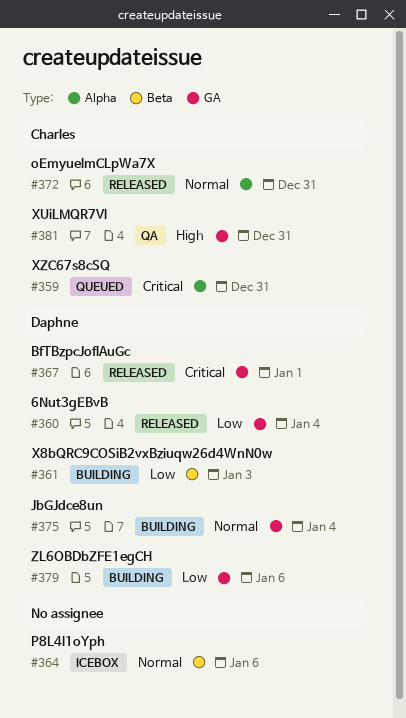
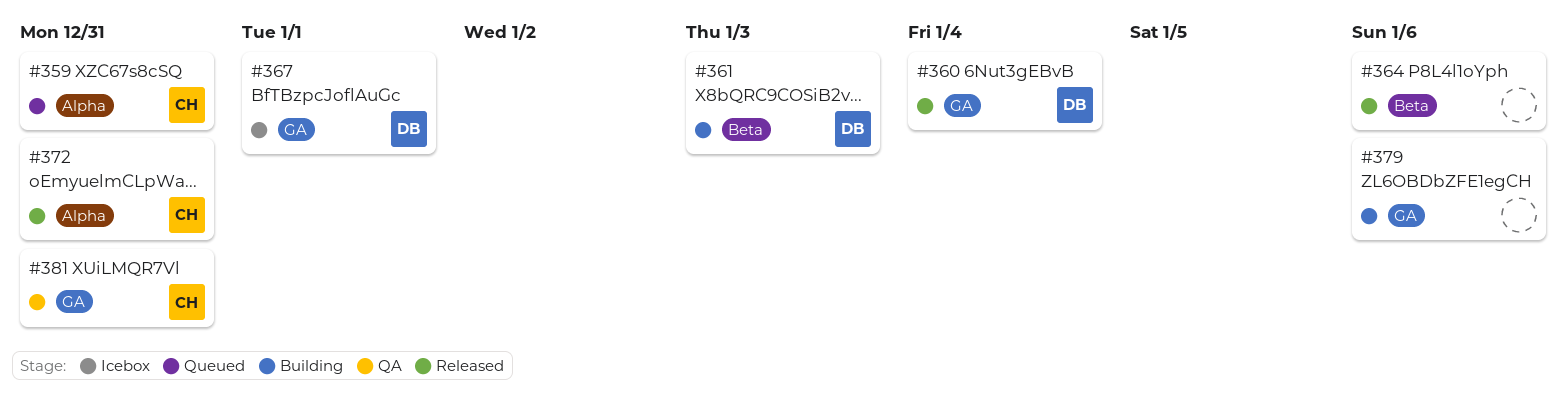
#364, status: Icebox -> Released
#367, status: Released -> Icebox
#375: present -> none
#379, owner: Daphne -> none

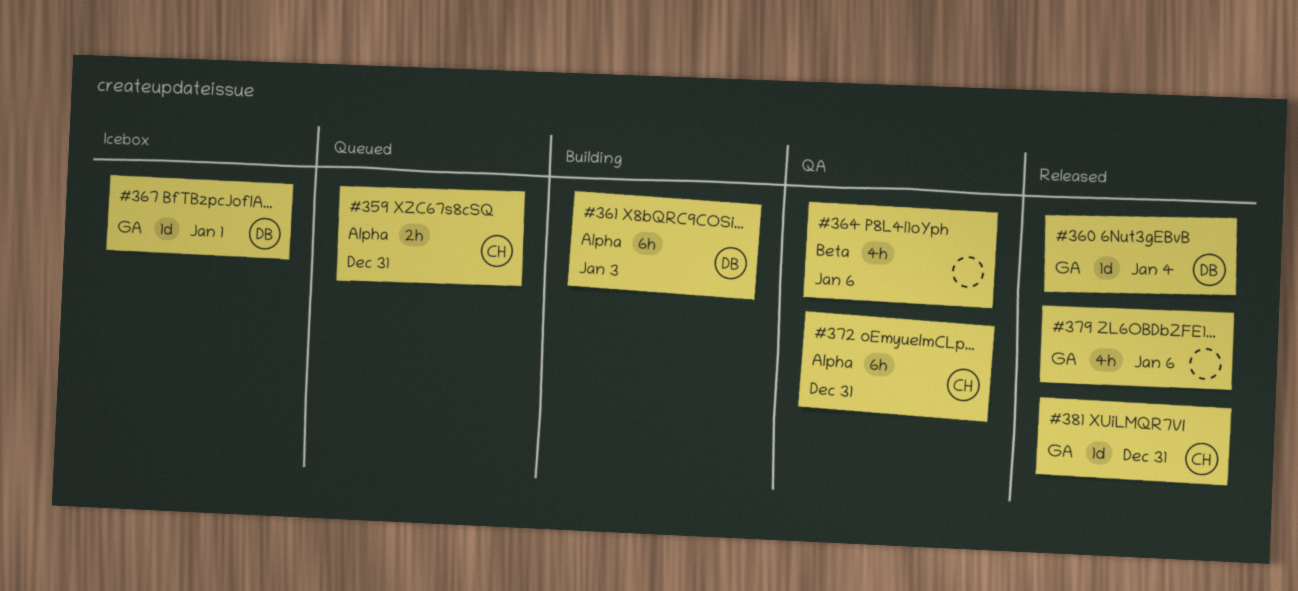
#361, label: Beta -> Alpha
#364, status: Released -> QA
#372, status: Released -> QA
#379, status: Building -> Released
#381, status: QA -> Released

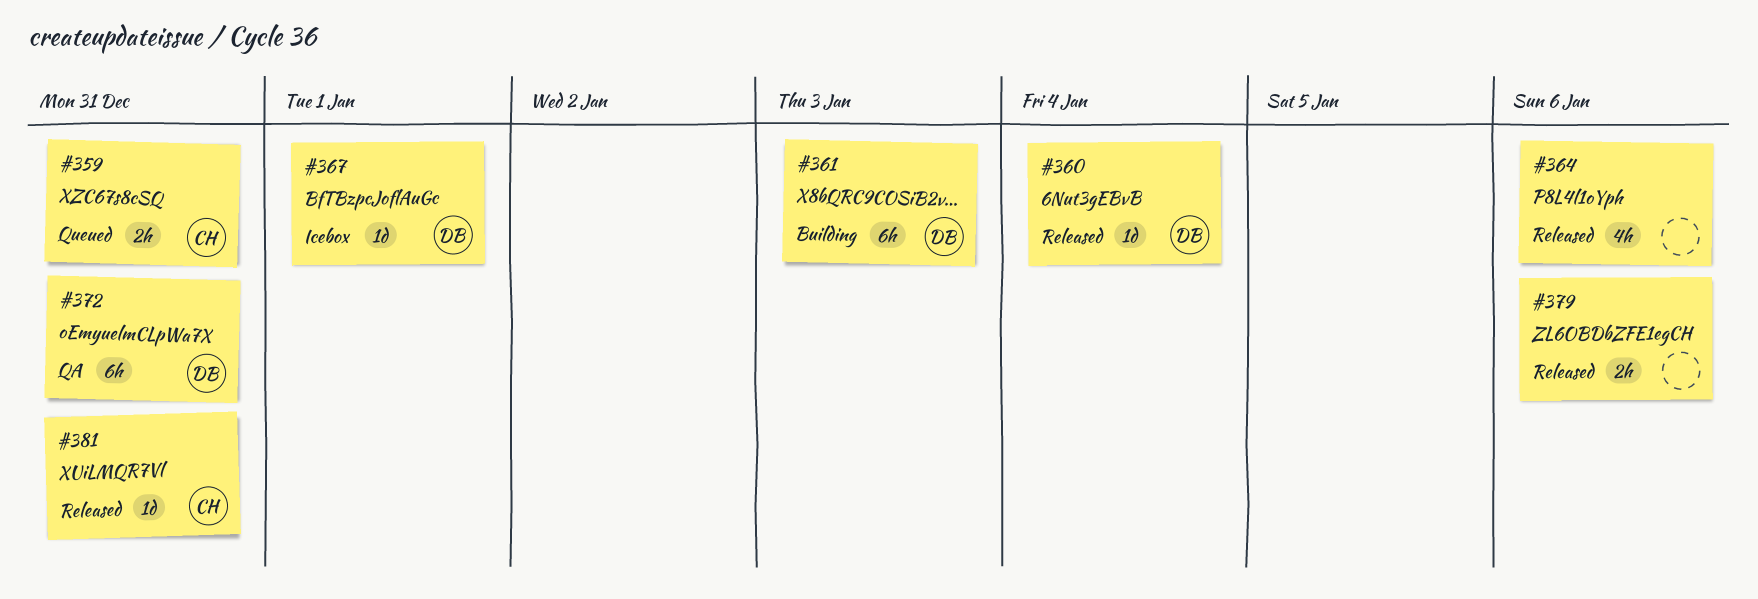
#364, status: QA -> Released
#372, owner: CH -> DB
#379, estimate: 4h -> 2h

